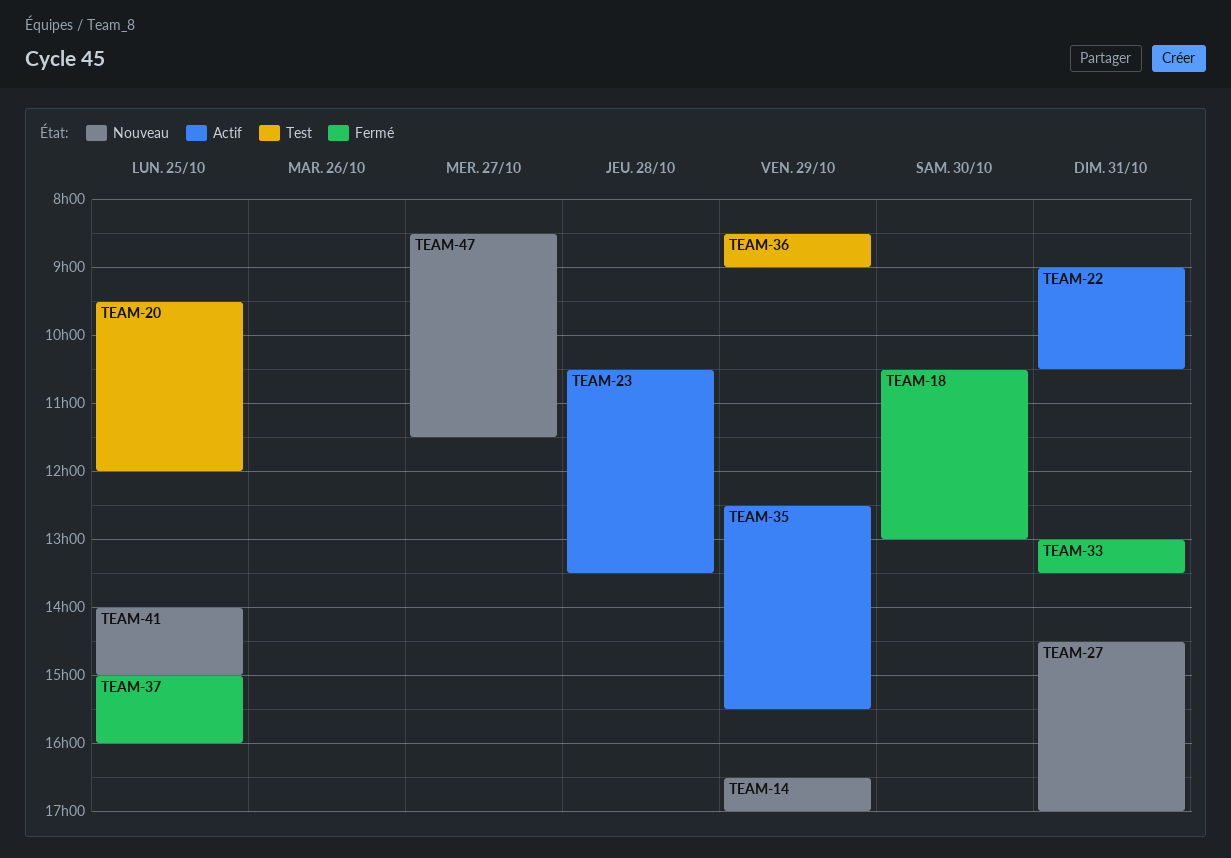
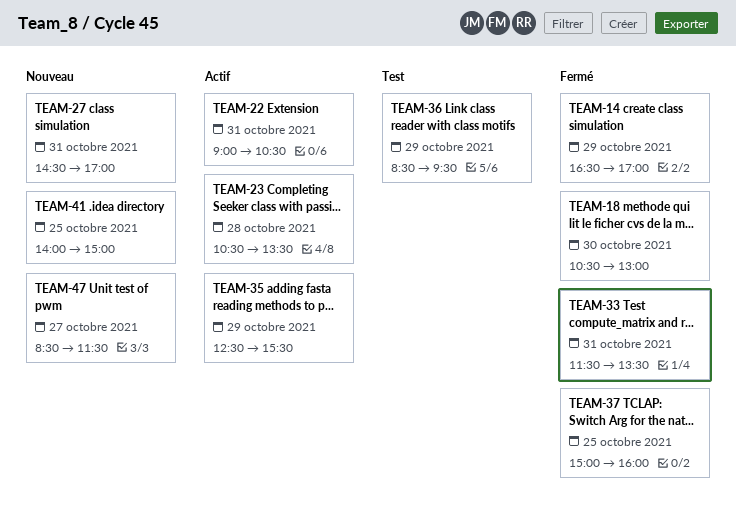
TEAM-14, status: Nouveau -> Fermé
TEAM-20: present -> none
TEAM-33, begins: 13:00 -> 11:30
TEAM-36, ends: 09:00 -> 09:30

